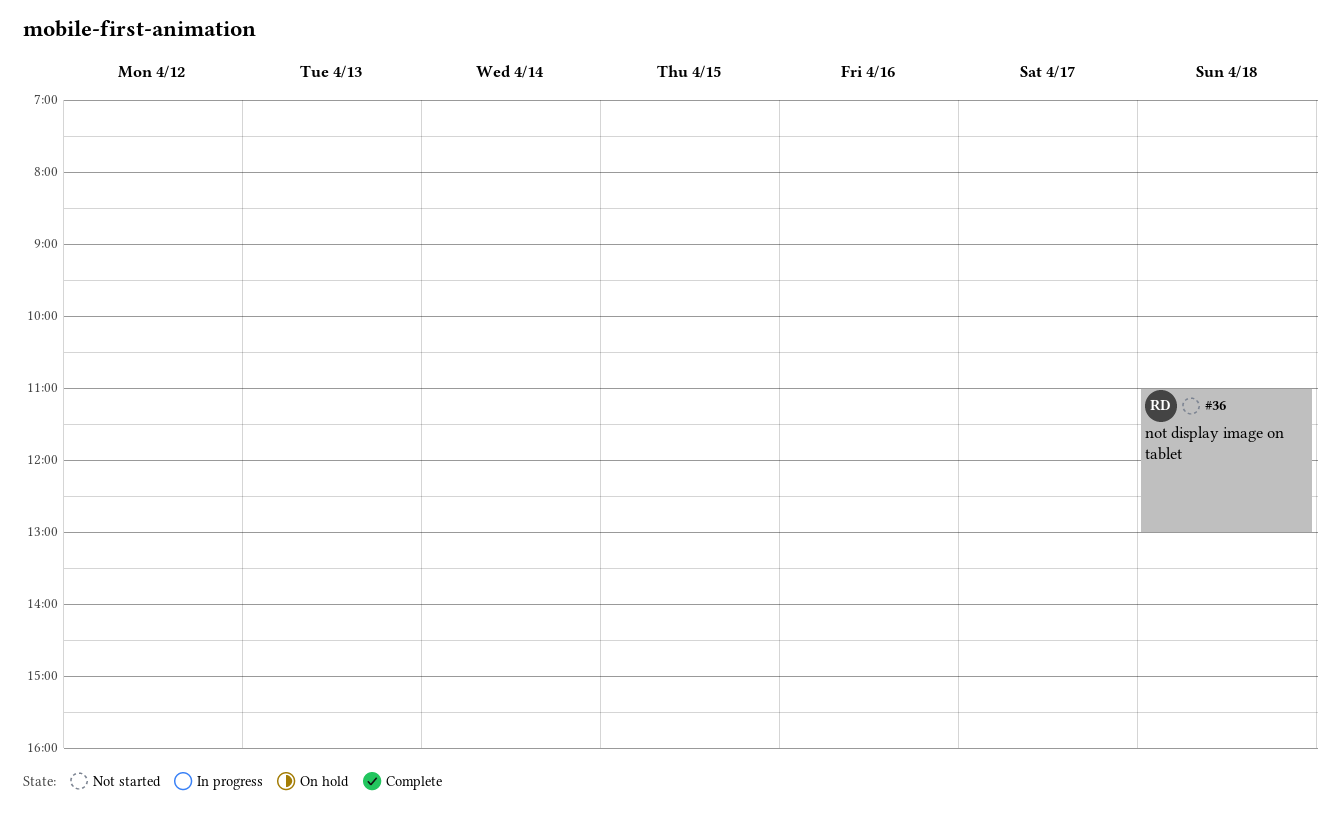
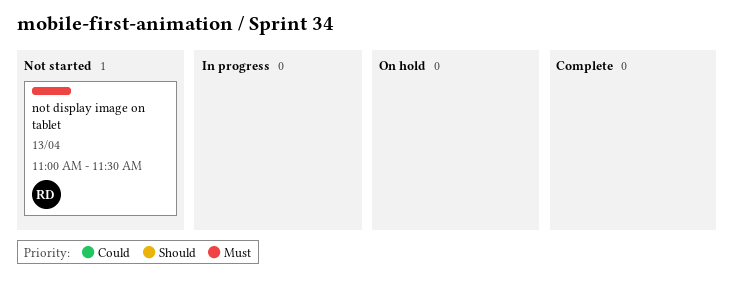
not display image on tablet, day: Apr 18 -> Apr 13
not display image on tablet, ends: 13:00 -> 11:30

